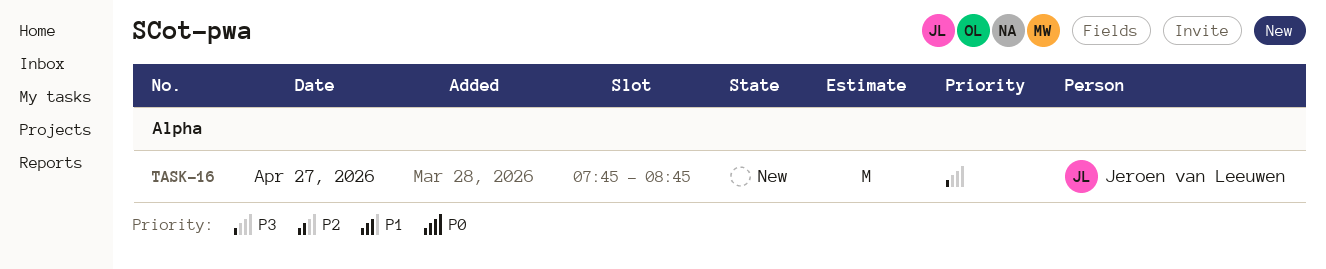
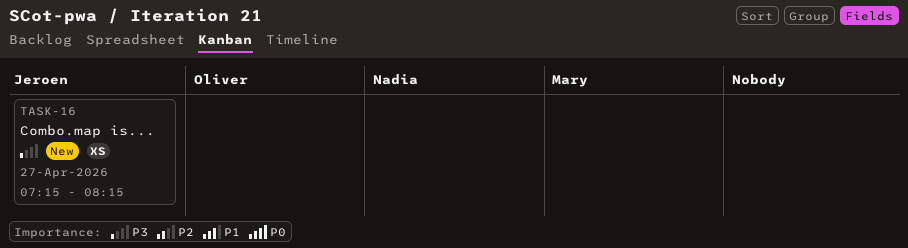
TASK-16, estimate: M -> XS
TASK-16, begins: 07:45 -> 07:15
TASK-16, ends: 08:45 -> 08:15

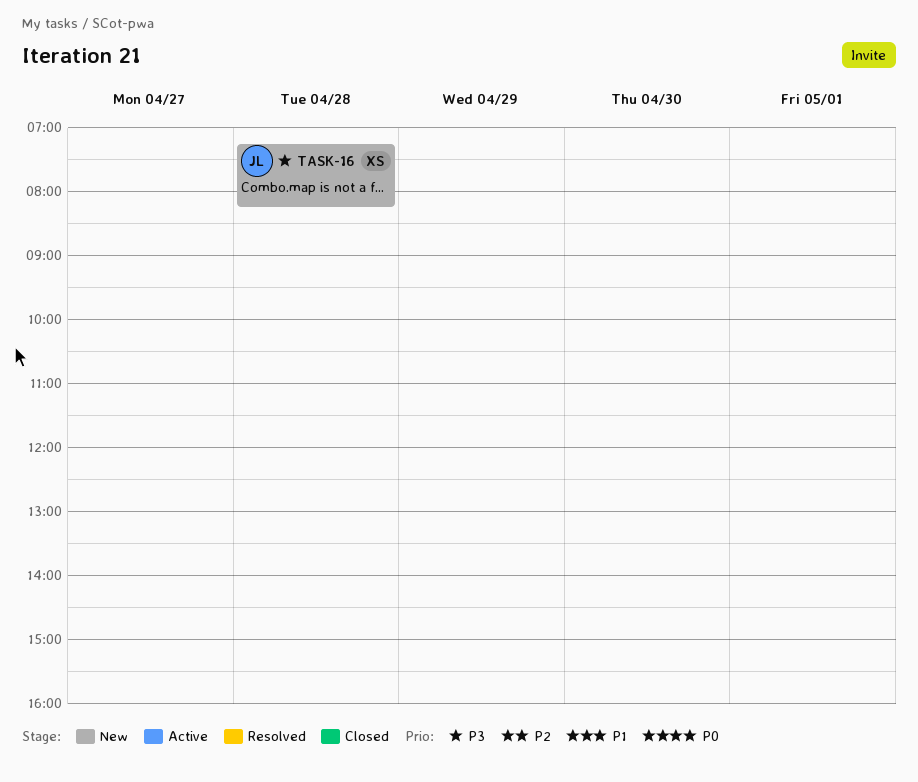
TASK-16, day: Apr 27 -> Apr 28

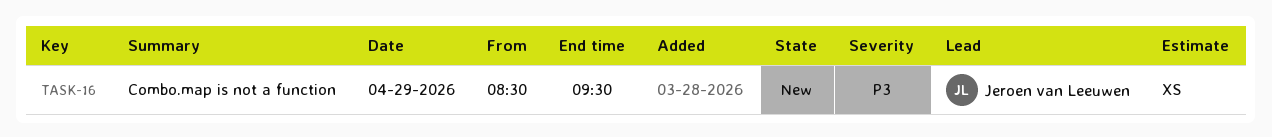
TASK-16, day: Apr 28 -> Apr 29
TASK-16, begins: 07:15 -> 08:30
TASK-16, ends: 08:15 -> 09:30

